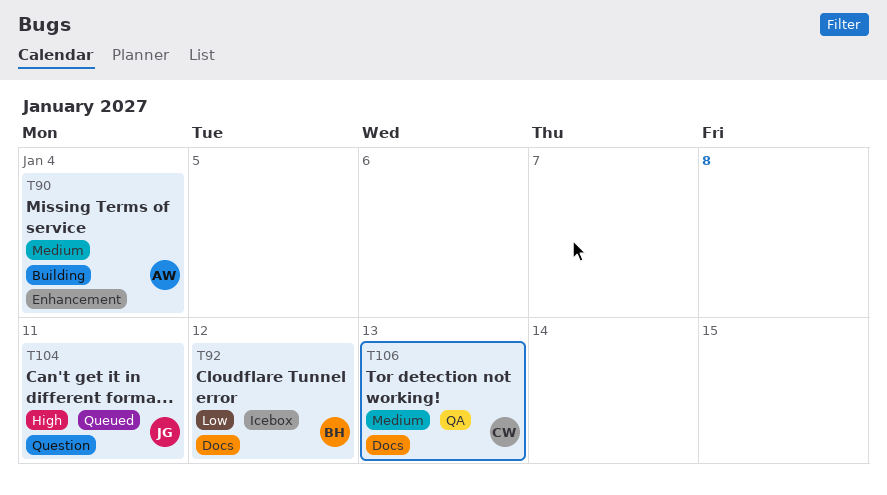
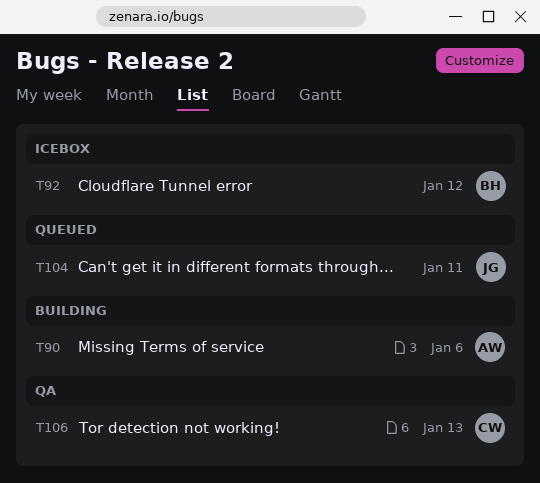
T90, due: Jan 4 -> Jan 6

